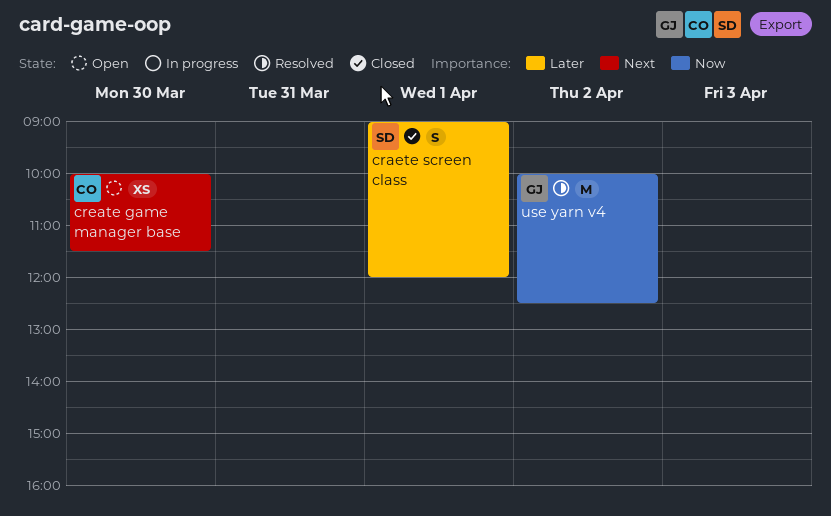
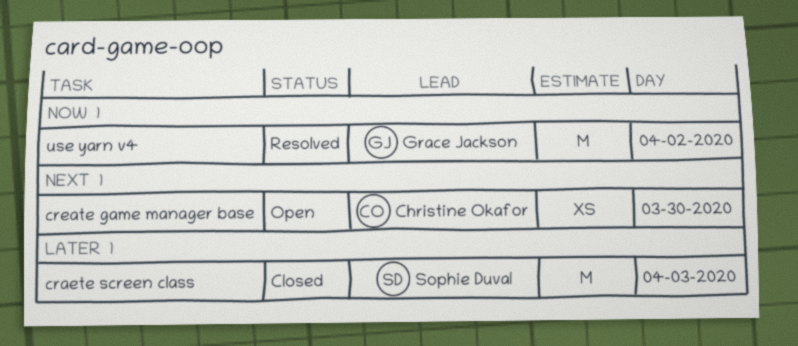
craete screen class, estimate: S -> M
craete screen class, day: Apr 1 -> Apr 3

